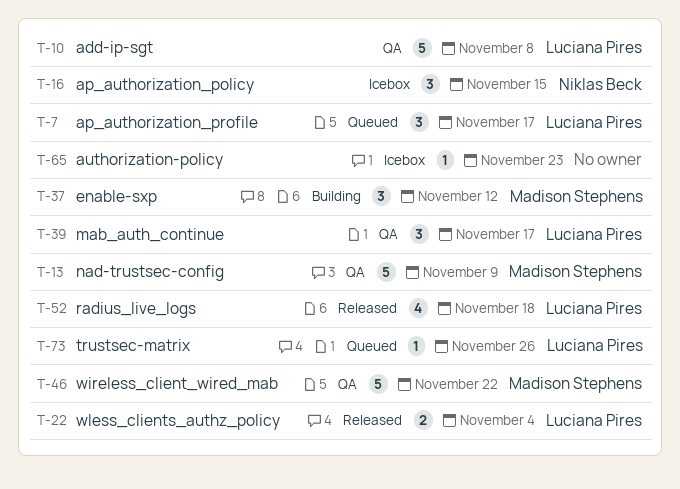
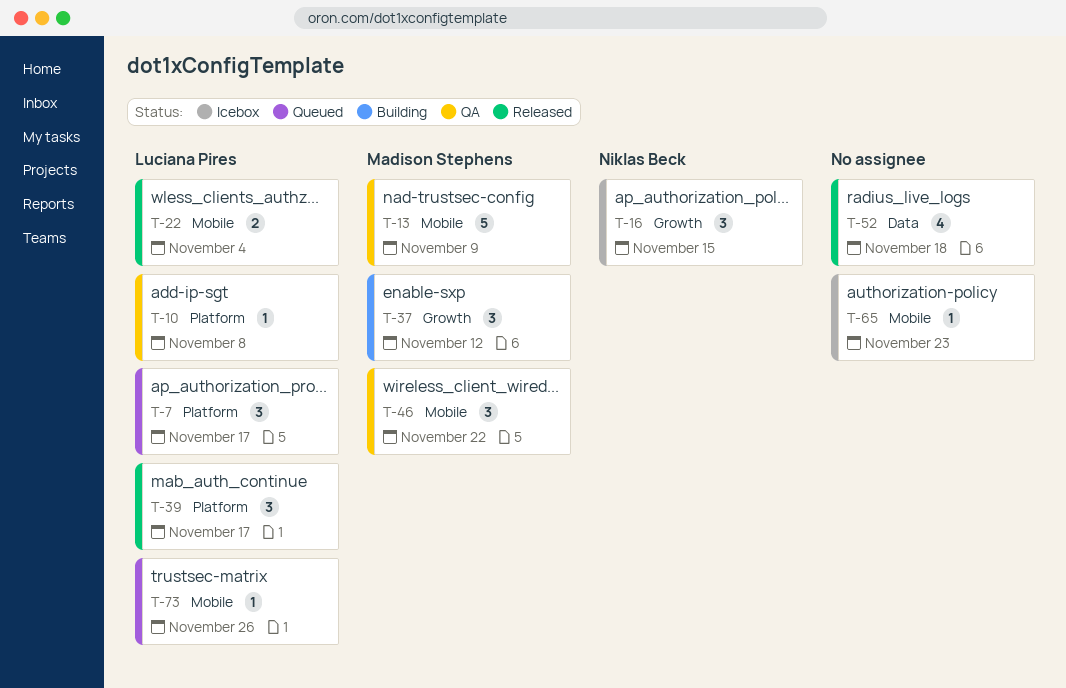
T-10, estimate: 5 -> 1
T-39, status: QA -> Released
T-46, estimate: 5 -> 3
T-52, owner: Luciana Pires -> none

